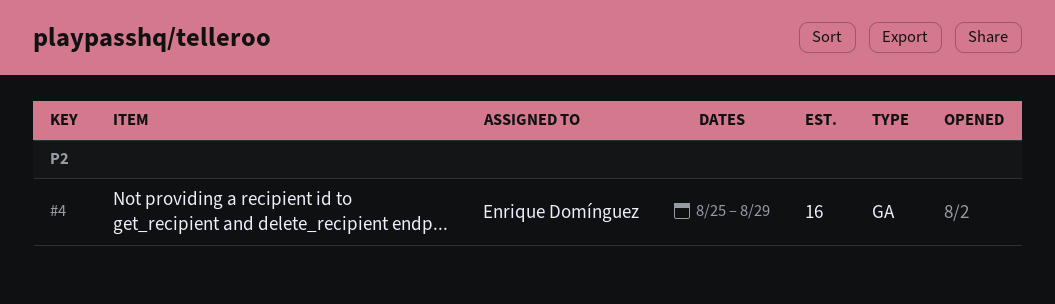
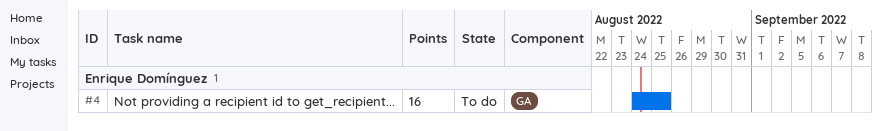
#4, start: Aug 25 -> Aug 24
#4, due: Aug 29 -> Aug 25

